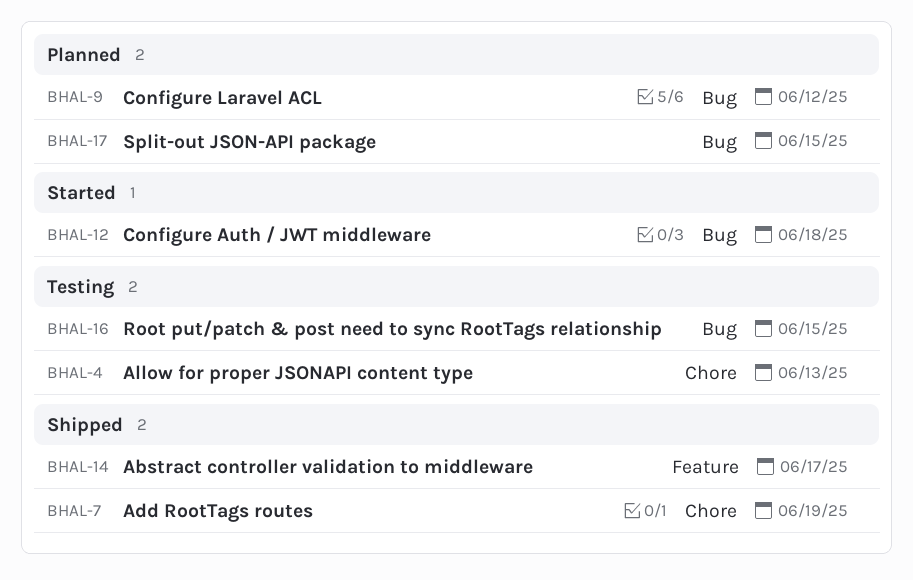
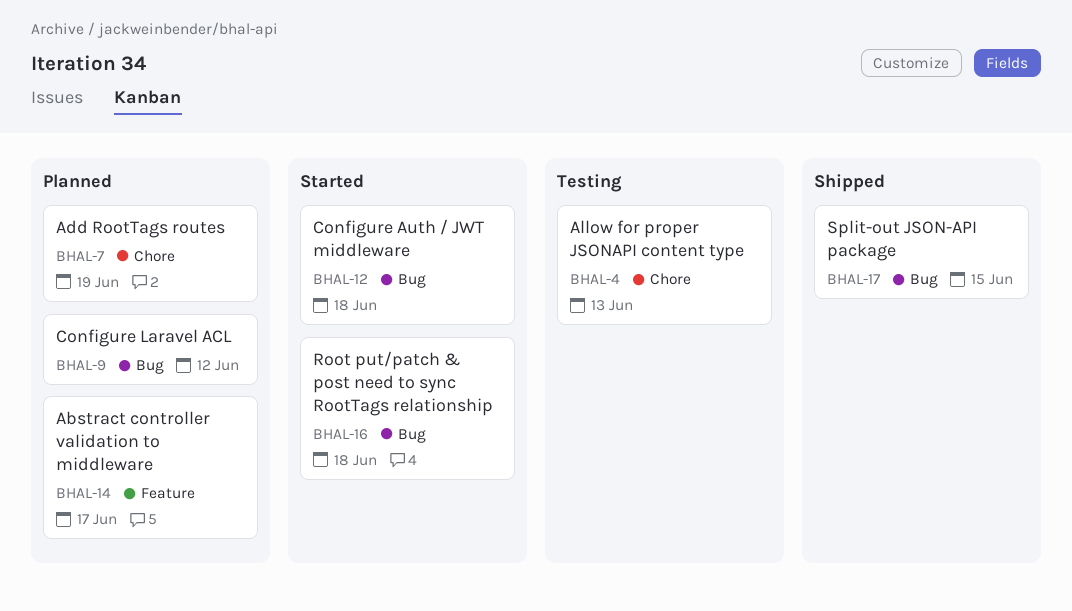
BHAL-7, status: Shipped -> Planned
BHAL-14, status: Shipped -> Planned
BHAL-16, status: Testing -> Started
BHAL-16, due: Jun 15 -> Jun 18
BHAL-17, status: Planned -> Shipped

